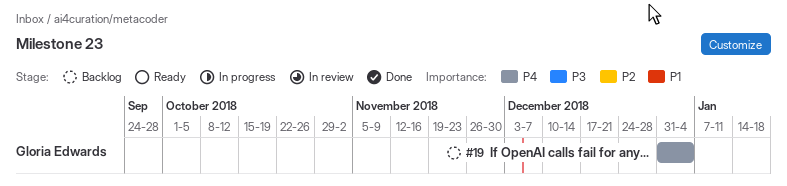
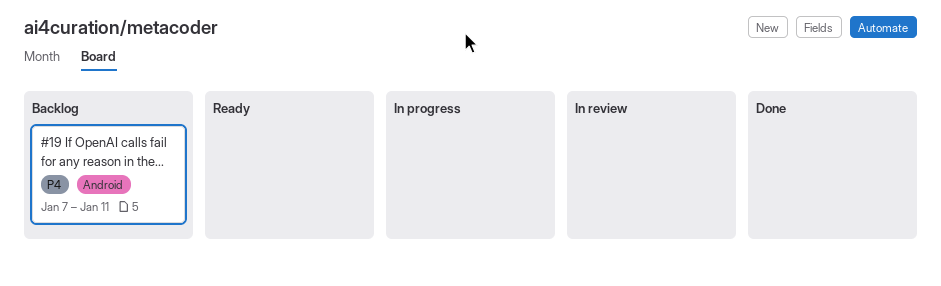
#19, start: Dec 31 -> Jan 7
#19, due: Jan 4 -> Jan 11

